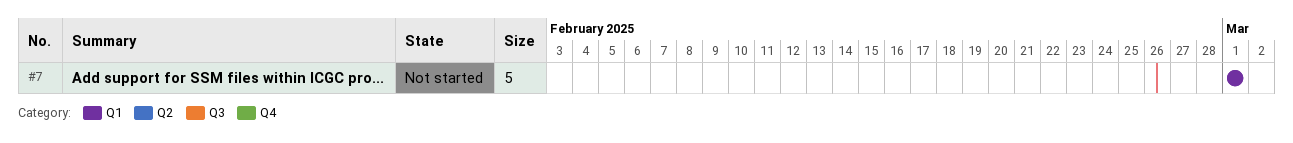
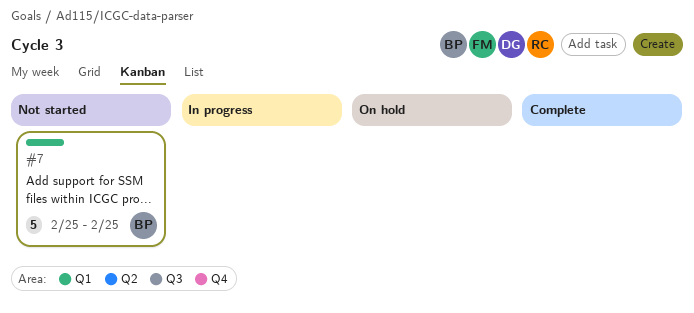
#7, start: Mar 1 -> Feb 25
#7, due: Mar 1 -> Feb 25

